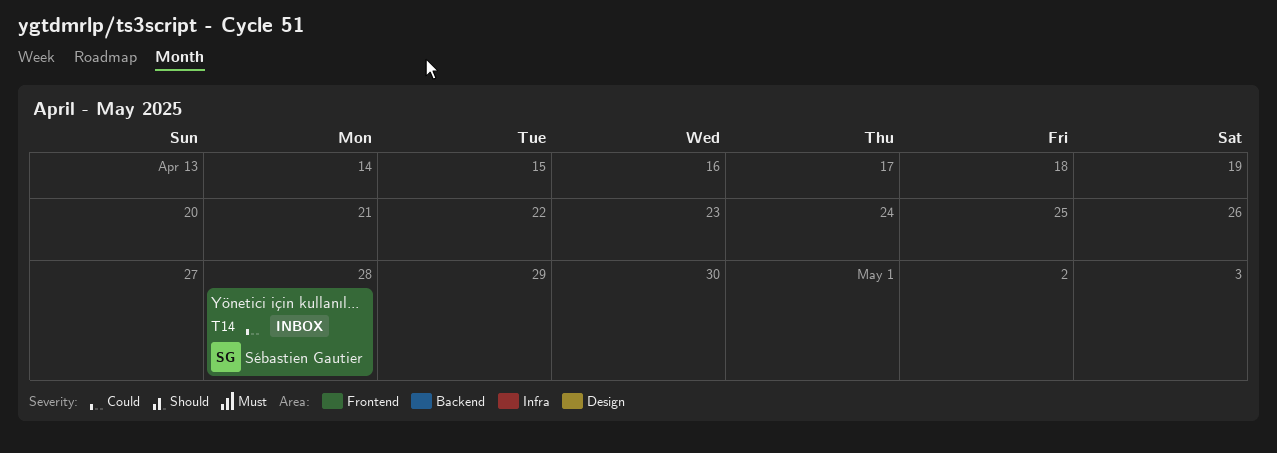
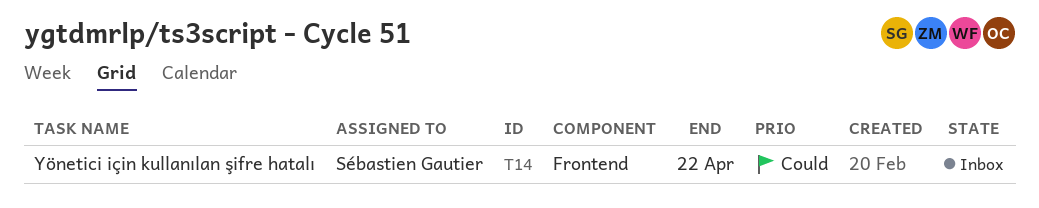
T14, due: Apr 28 -> Apr 22

